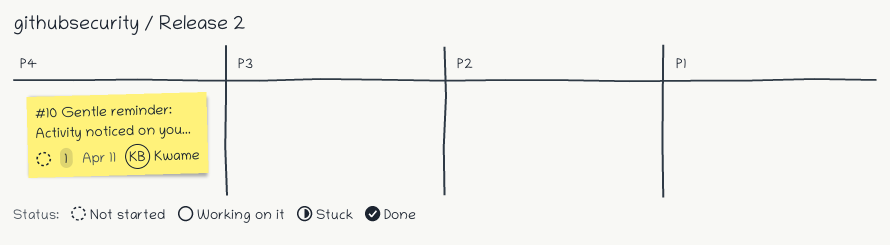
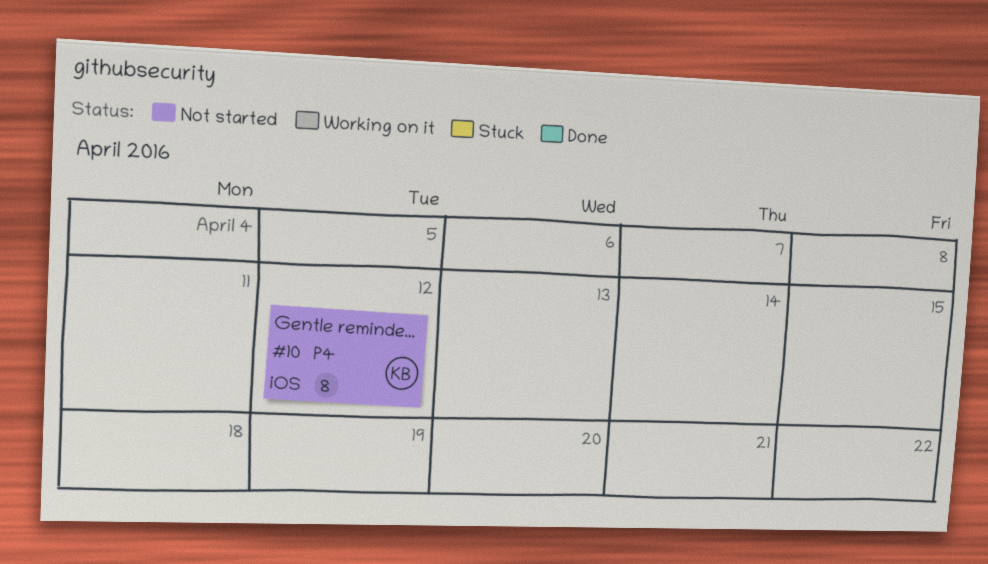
#10, estimate: 1 -> 8
#10, due: Apr 11 -> Apr 12

